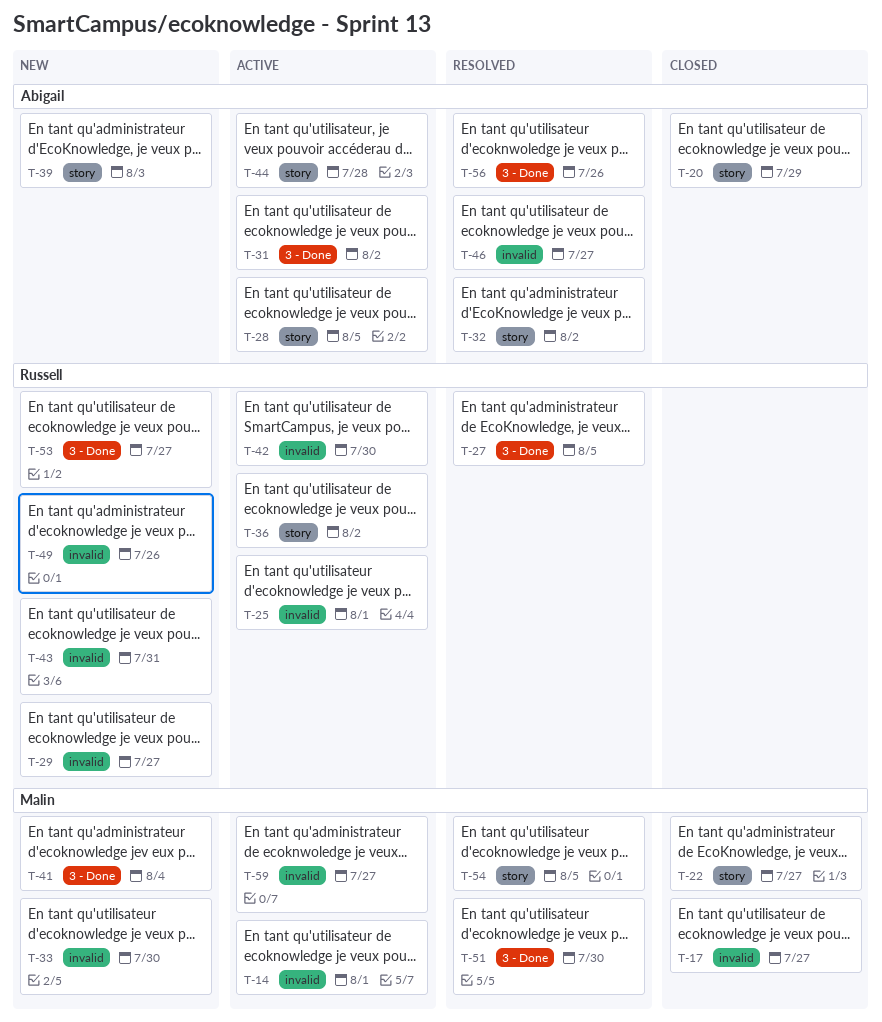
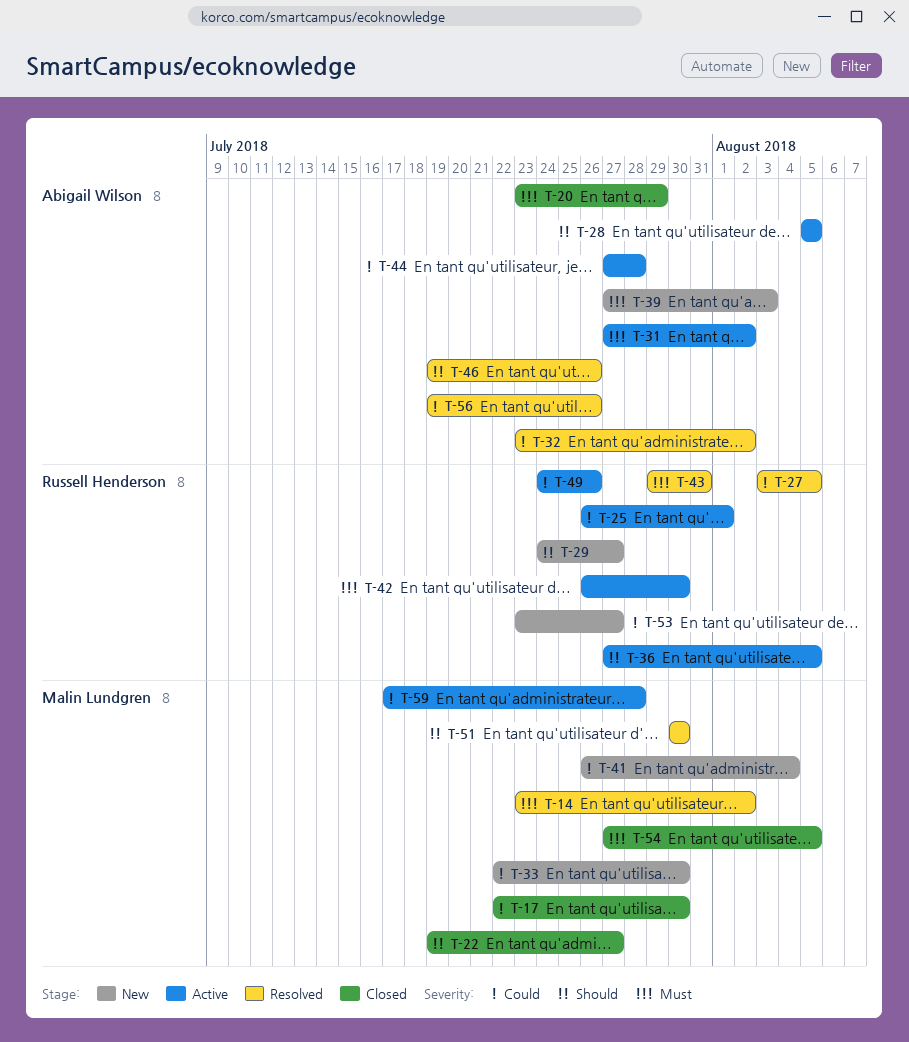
T-14, status: Active -> Resolved
T-14, due: Aug 1 -> Aug 2
T-17, due: Jul 27 -> Jul 30
T-36, due: Aug 2 -> Aug 5
T-43, status: New -> Resolved
T-46, due: Jul 27 -> Jul 26
T-49, status: New -> Active
T-54, status: Resolved -> Closed
T-59, due: Jul 27 -> Jul 28

